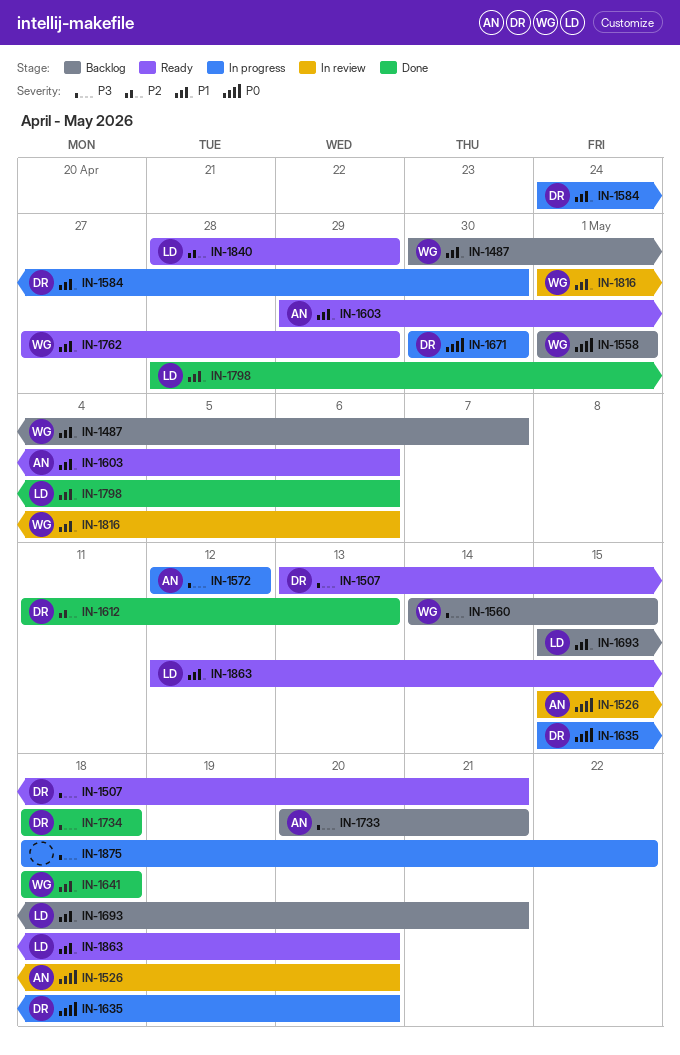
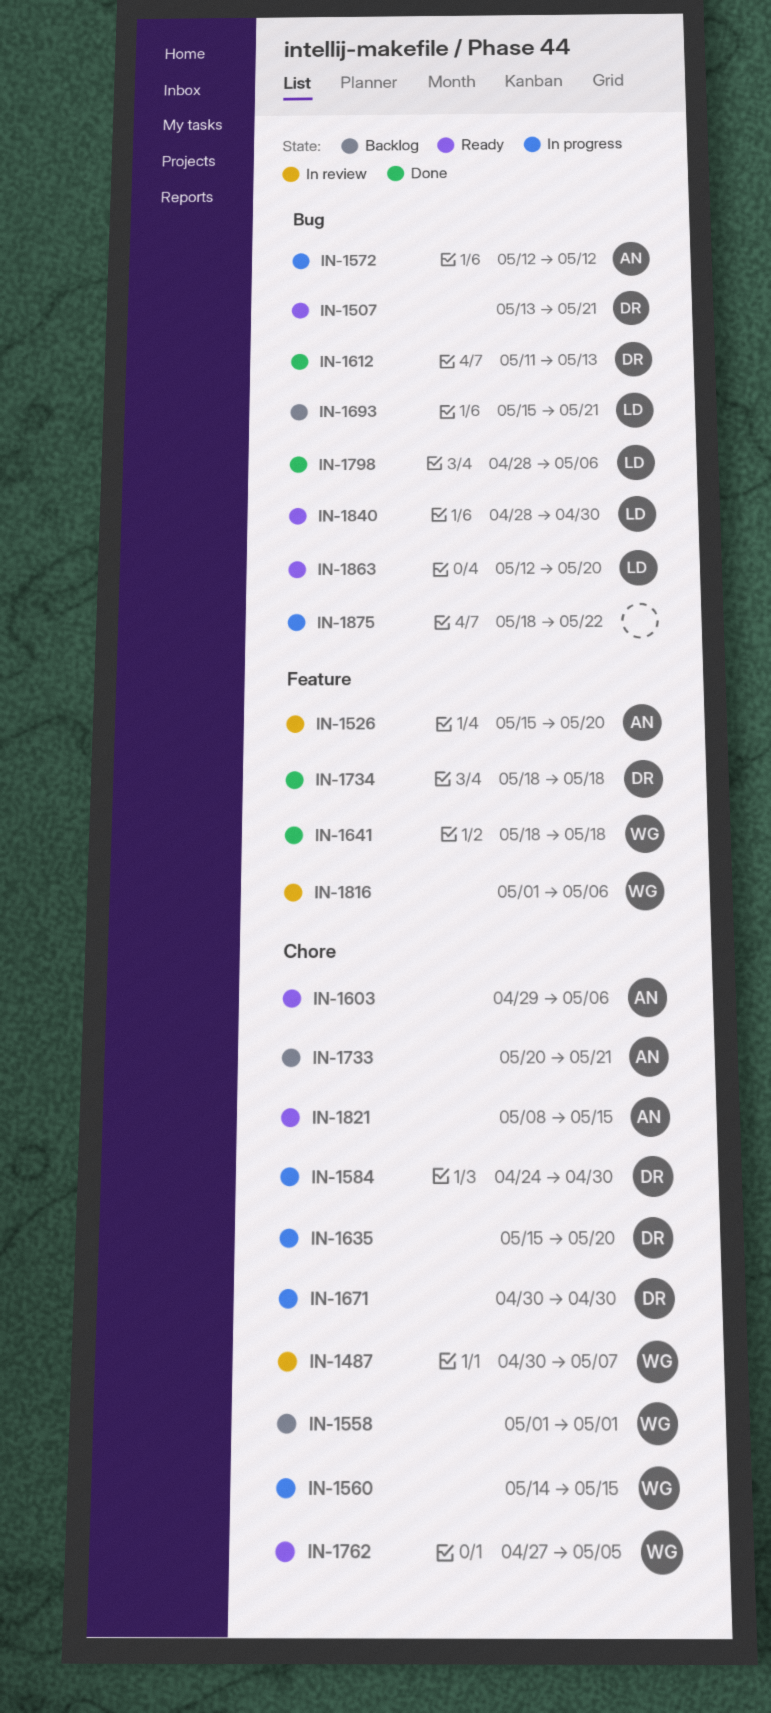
IN-1487, status: Backlog -> In review
IN-1560, status: Backlog -> In progress
IN-1762, due: Apr 29 -> May 5
IN-1821: none -> present
IN-1840, due: Apr 29 -> Apr 30

